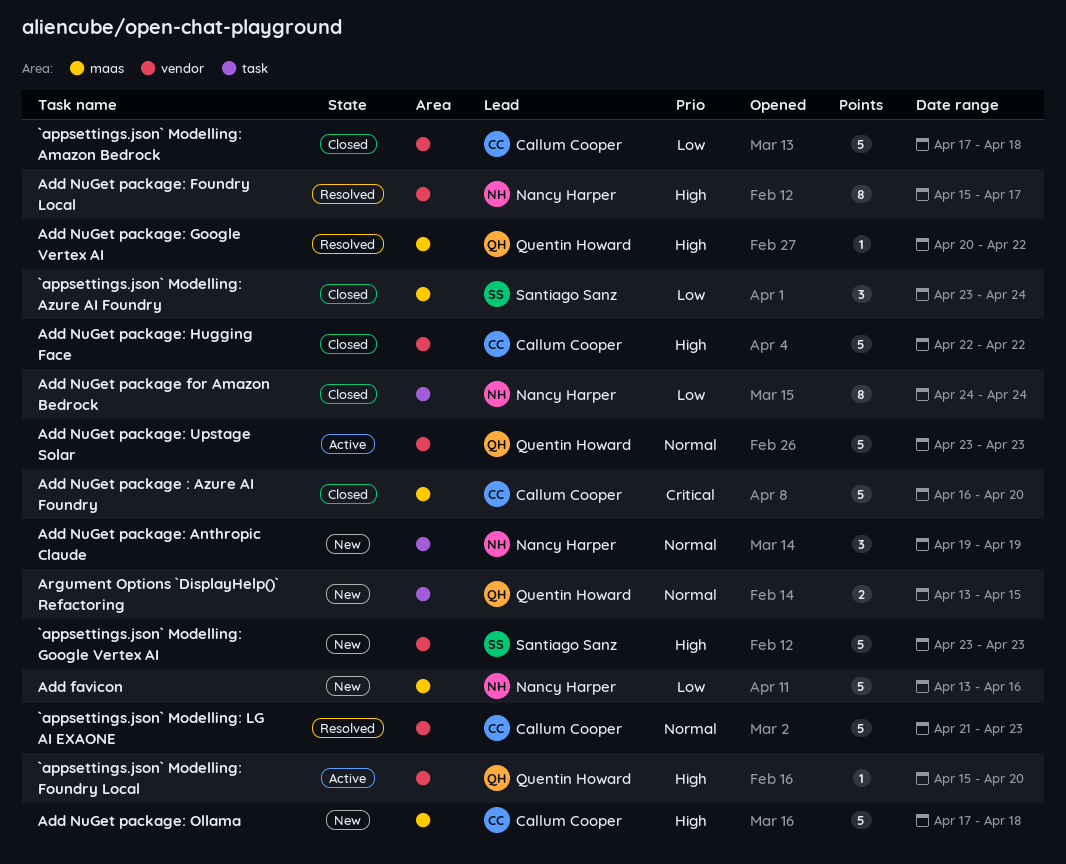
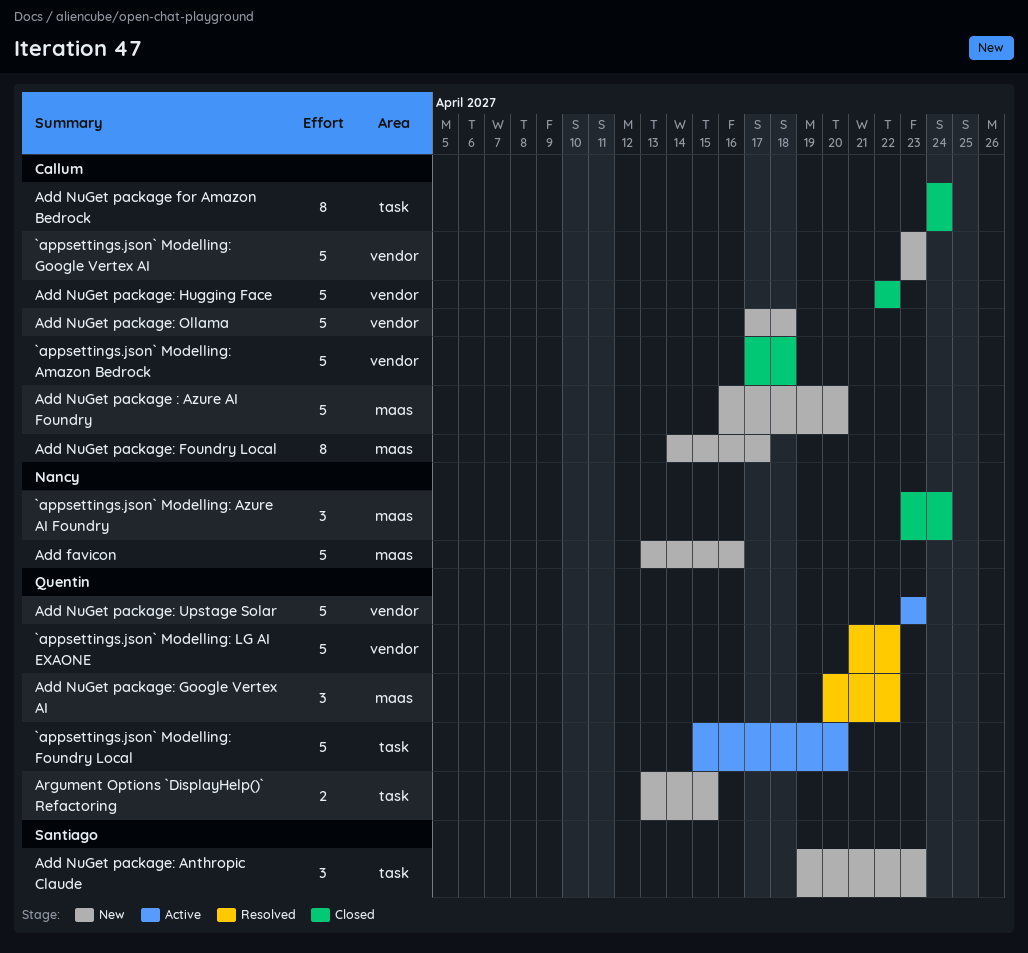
`appsettings.json` Modelling: Azure AI Foundry, owner: Santiago Sanz -> Nancy Harper
`appsettings.json` Modelling: Foundry Local, label: vendor -> task
`appsettings.json` Modelling: Foundry Local, estimate: 1 -> 5
`appsettings.json` Modelling: Google Vertex AI, owner: Santiago Sanz -> Callum Cooper
`appsettings.json` Modelling: LG AI EXAONE, owner: Callum Cooper -> Quentin Howard
`appsettings.json` Modelling: LG AI EXAONE, due: Apr 23 -> Apr 22
Add NuGet package : Azure AI Foundry, status: Closed -> New
Add NuGet package for Amazon Bedrock, owner: Nancy Harper -> Callum Cooper
Add NuGet package: Anthropic Claude, owner: Nancy Harper -> Santiago Sanz
Add NuGet package: Anthropic Claude, due: Apr 19 -> Apr 23
Add NuGet package: Foundry Local, status: Resolved -> New
Add NuGet package: Foundry Local, owner: Nancy Harper -> Callum Cooper
Add NuGet package: Foundry Local, label: vendor -> maas
Add NuGet package: Foundry Local, start: Apr 15 -> Apr 14
Add NuGet package: Google Vertex AI, estimate: 1 -> 3
Add NuGet package: Ollama, label: maas -> vendor

